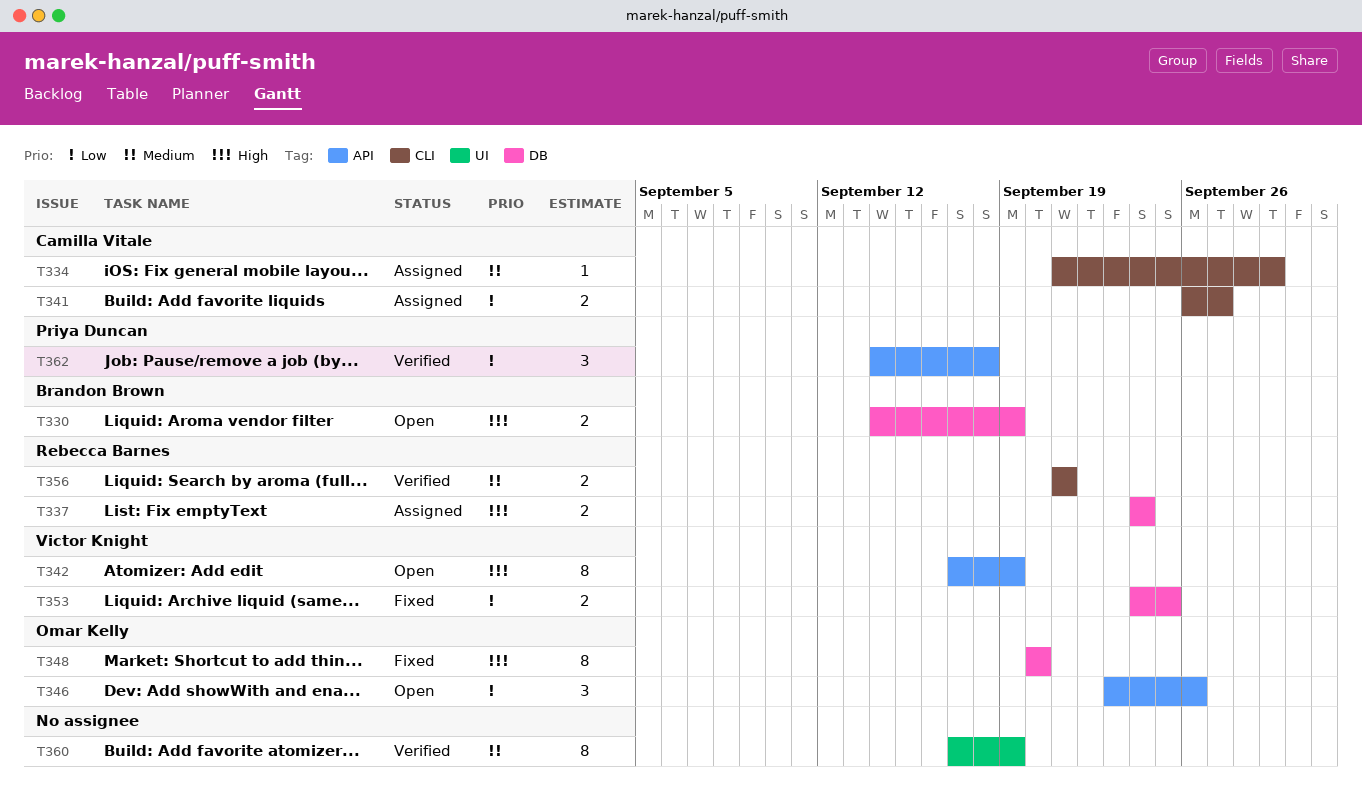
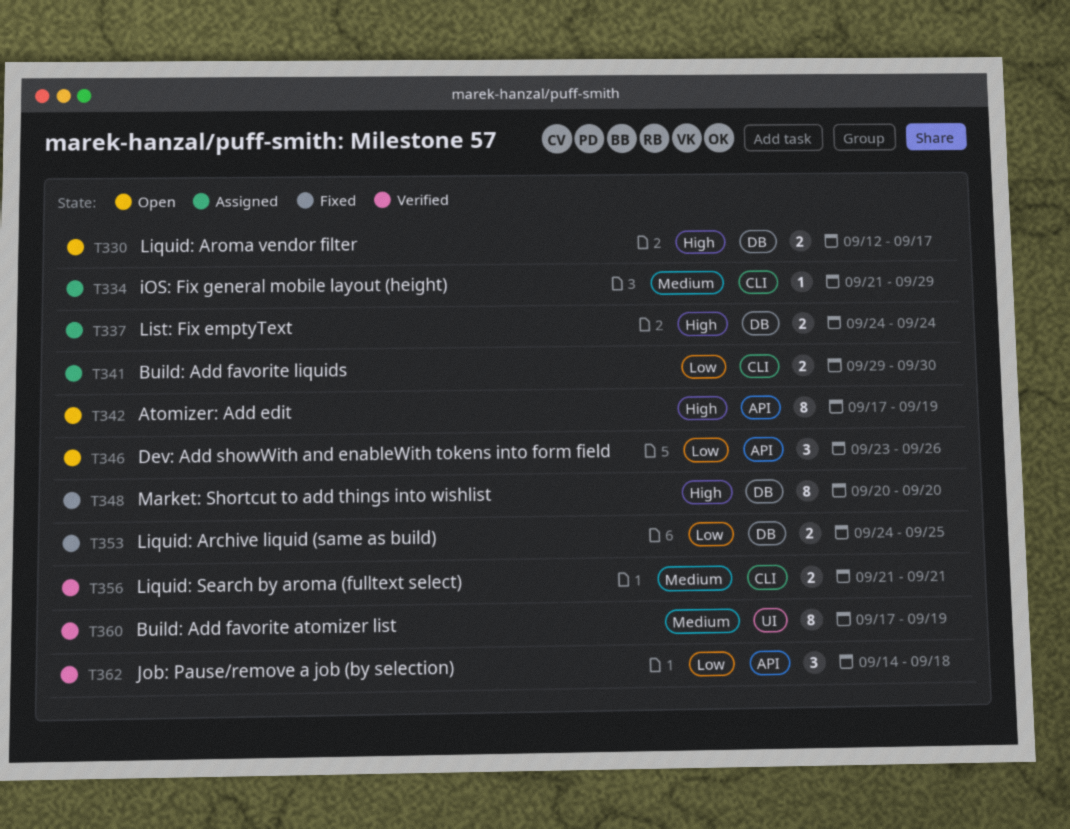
T330, start: Sep 14 -> Sep 12
T330, due: Sep 19 -> Sep 17
T341, start: Sep 26 -> Sep 29
T341, due: Sep 27 -> Sep 30

